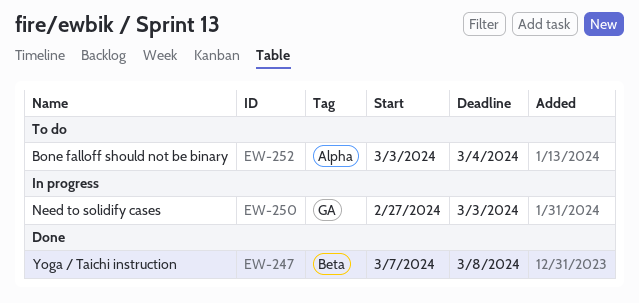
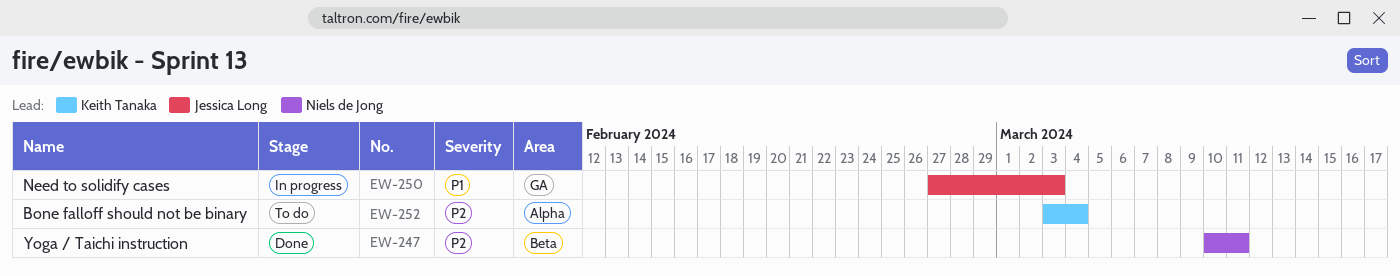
EW-247, start: Mar 7 -> Mar 10
EW-247, due: Mar 8 -> Mar 11

